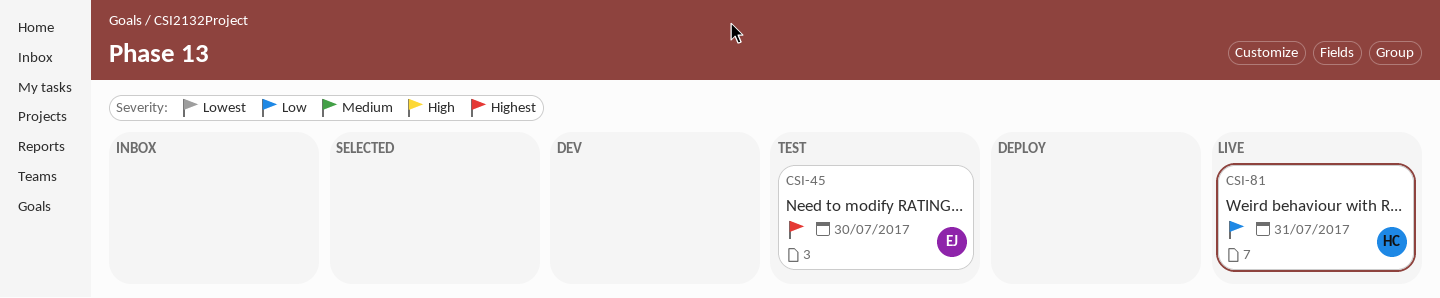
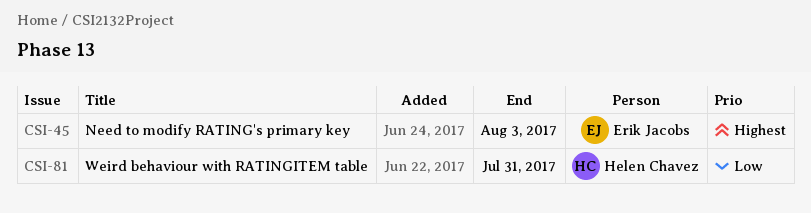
CSI-45, due: Jul 30 -> Aug 3

